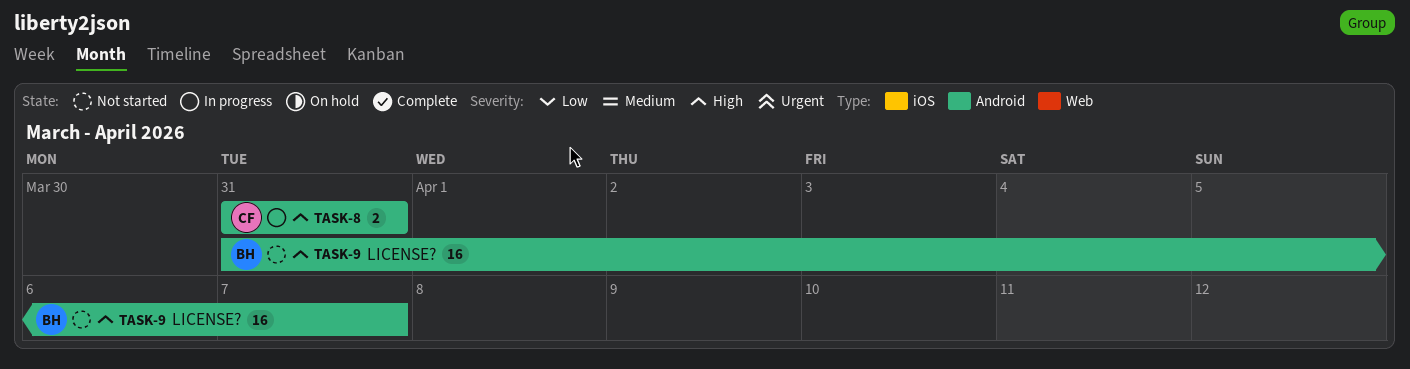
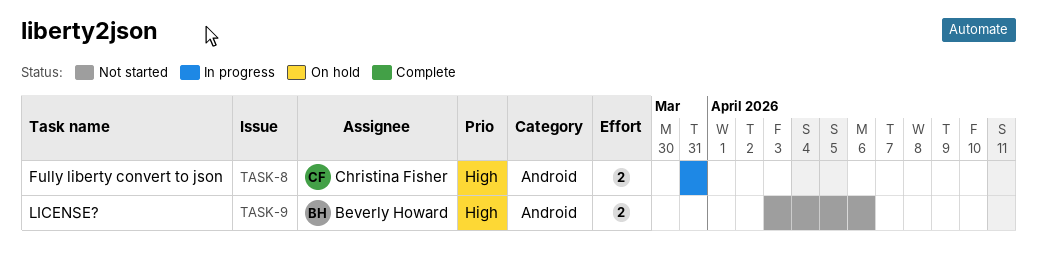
TASK-9, estimate: 16 -> 2
TASK-9, start: Mar 31 -> Apr 3
TASK-9, due: Apr 7 -> Apr 6

